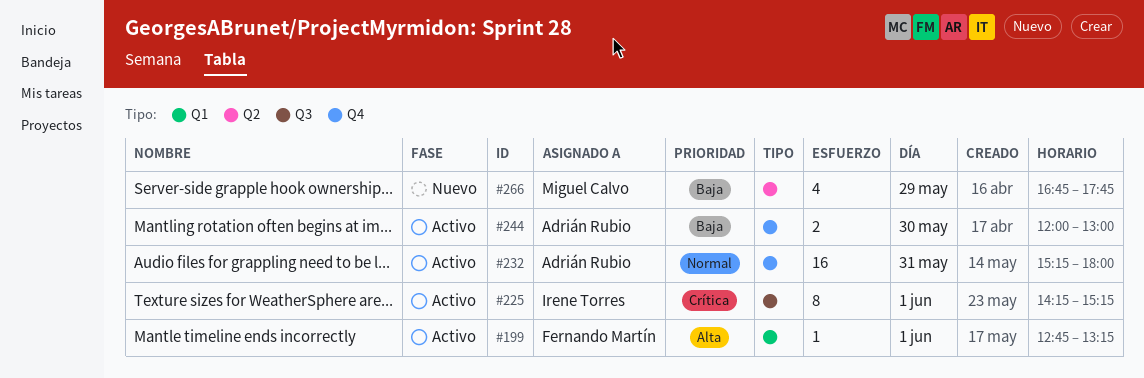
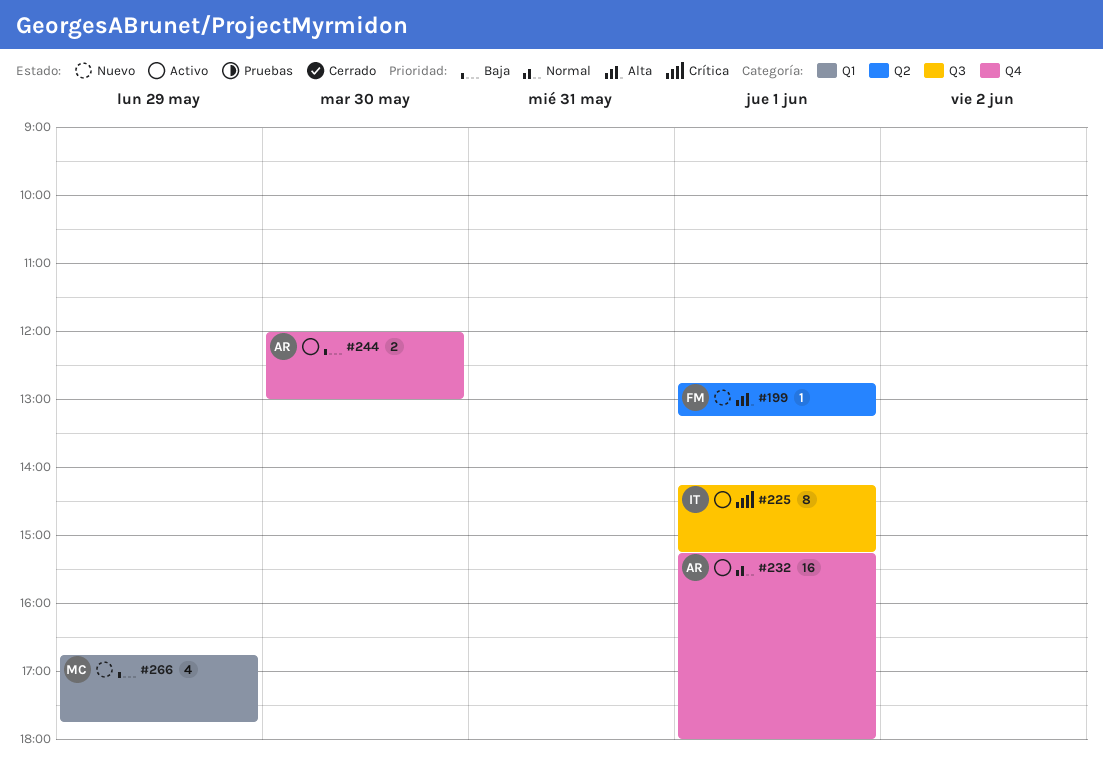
#199, status: Activo -> Nuevo
#199, label: Q1 -> Q2
#232, day: May 31 -> Jun 1
#266, label: Q2 -> Q1

